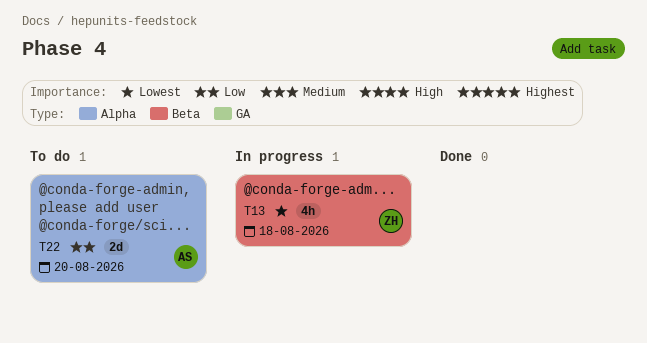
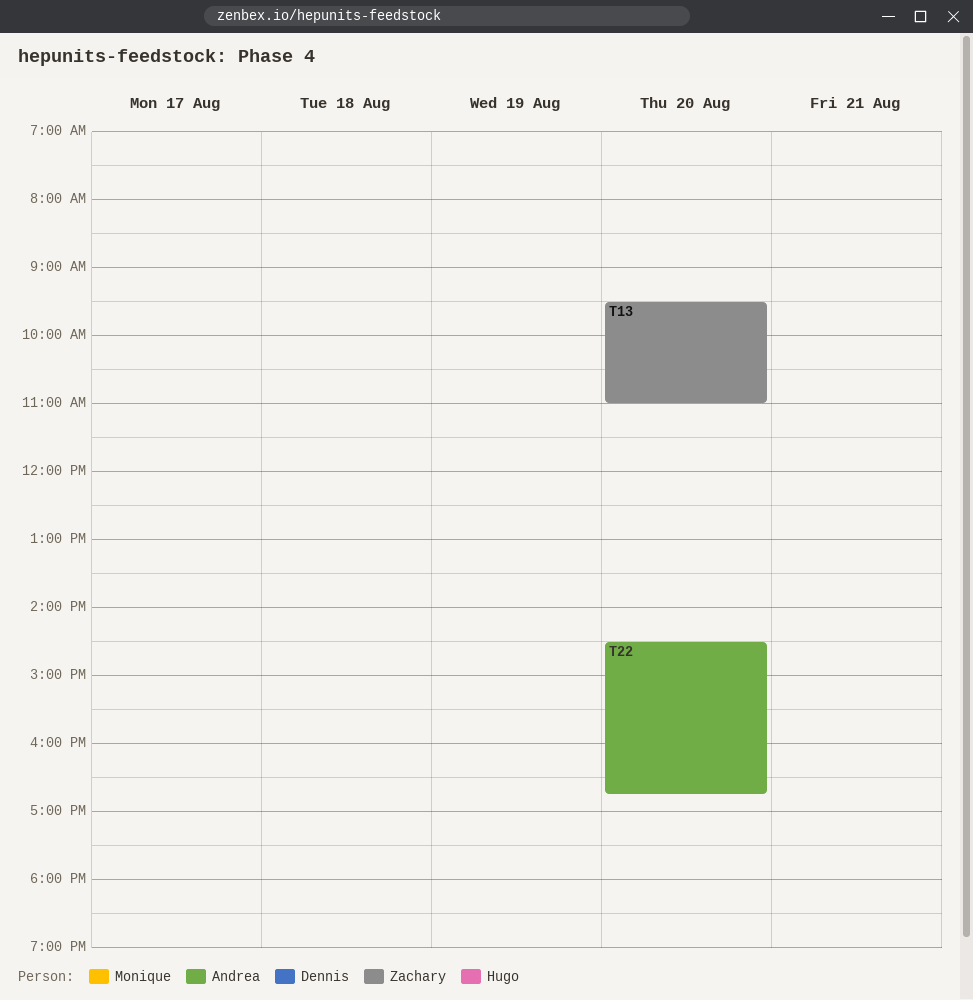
T13, day: Aug 18 -> Aug 20

